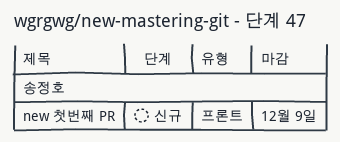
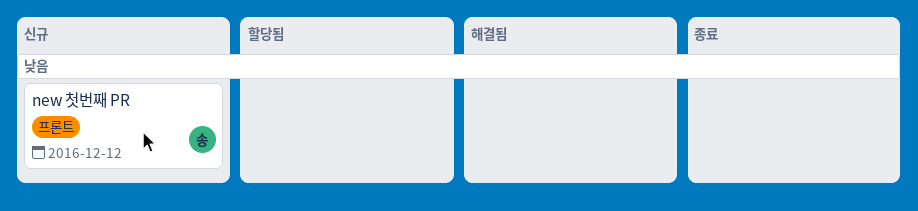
new 첫번째 PR, due: Dec 9 -> Dec 12

